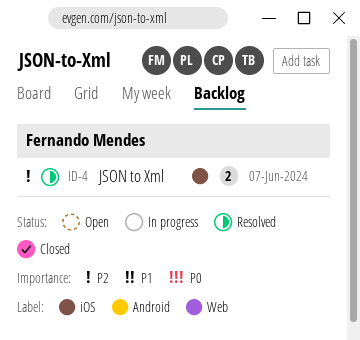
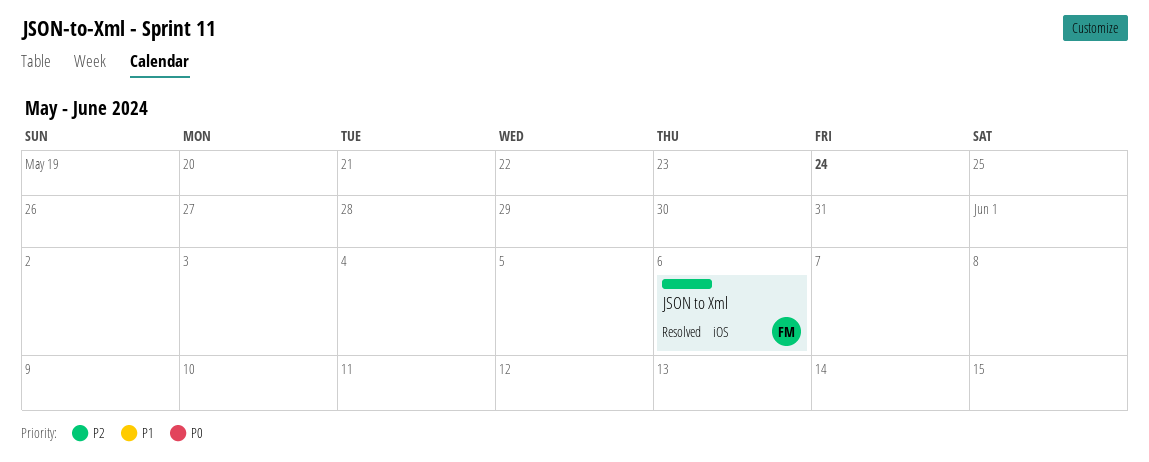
JSON to Xml, due: Jun 7 -> Jun 6

